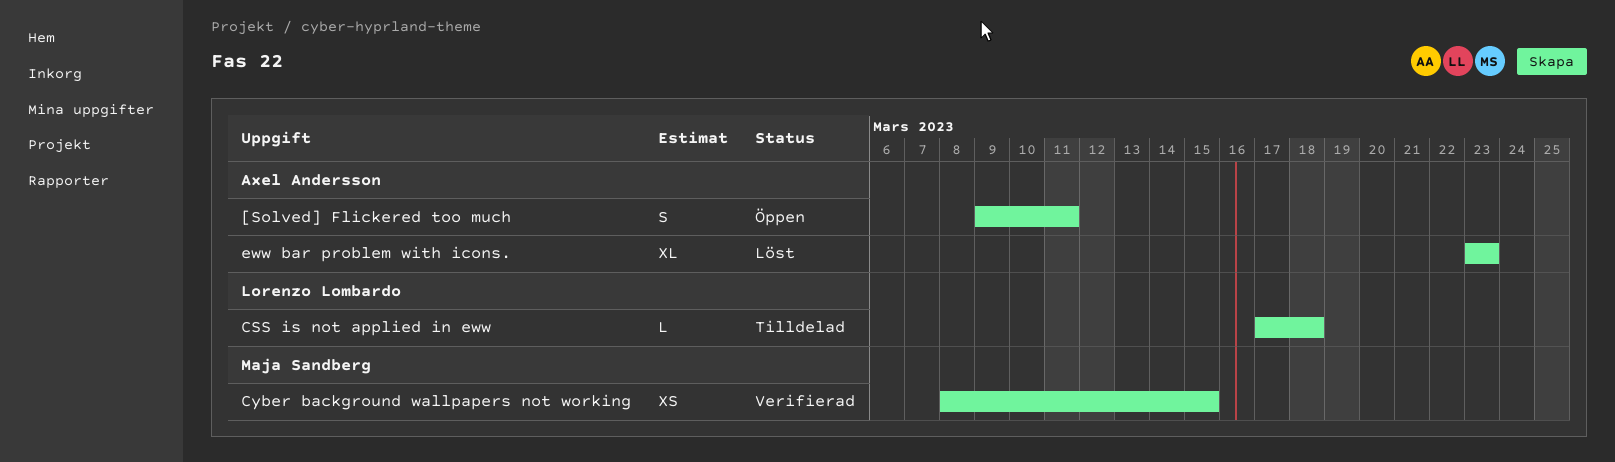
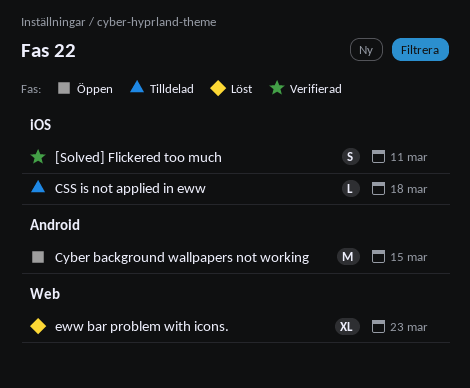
[Solved] Flickered too much, status: Öppen -> Verifierad
Cyber background wallpapers not working, status: Verifierad -> Öppen
Cyber background wallpapers not working, estimate: XS -> M

